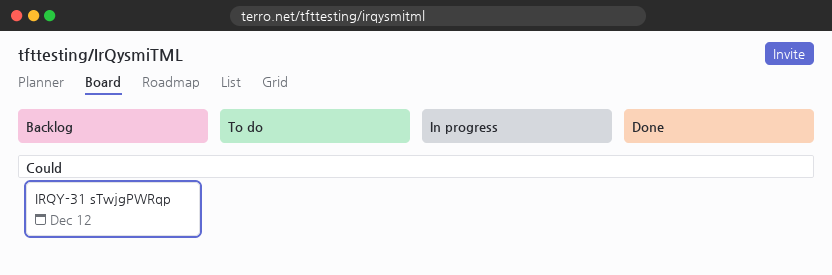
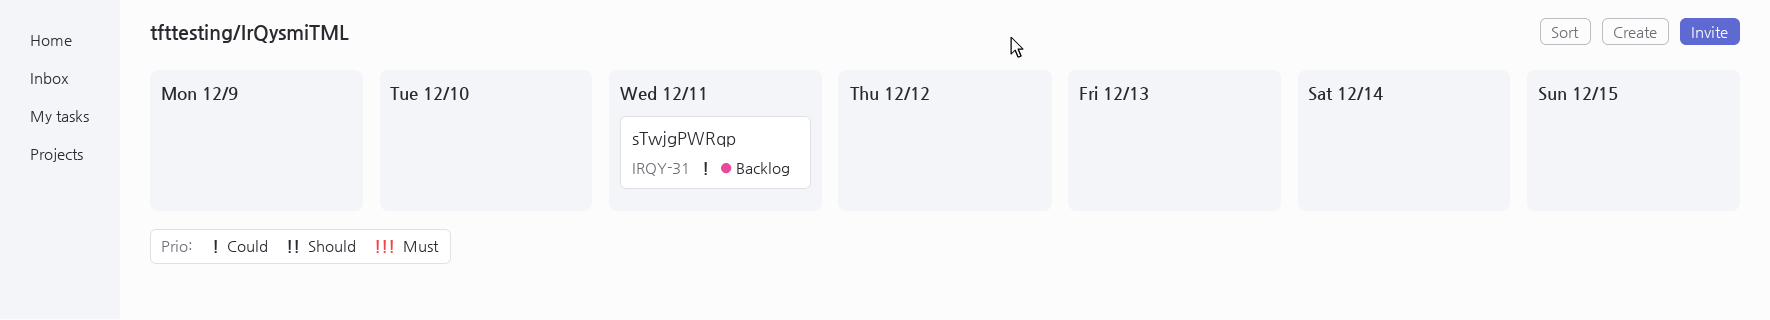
IRQY-31, due: Dec 12 -> Dec 11

